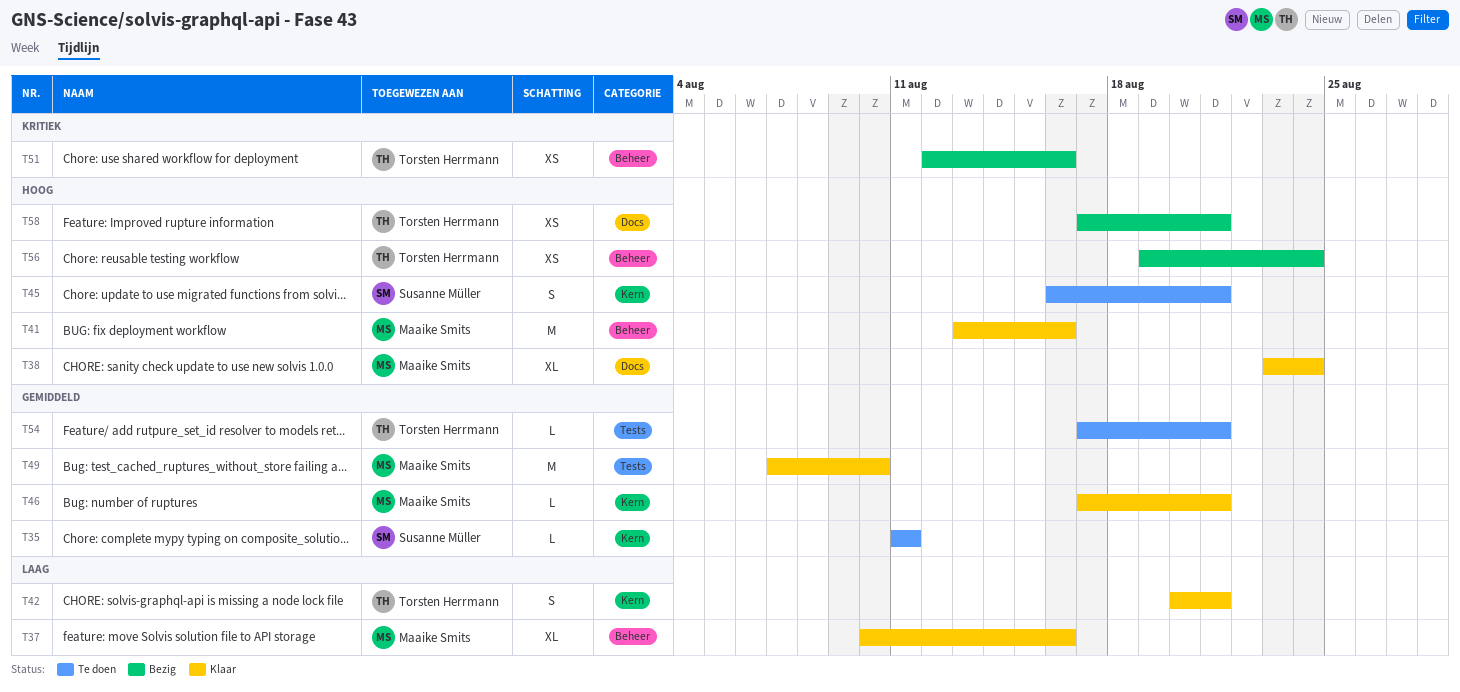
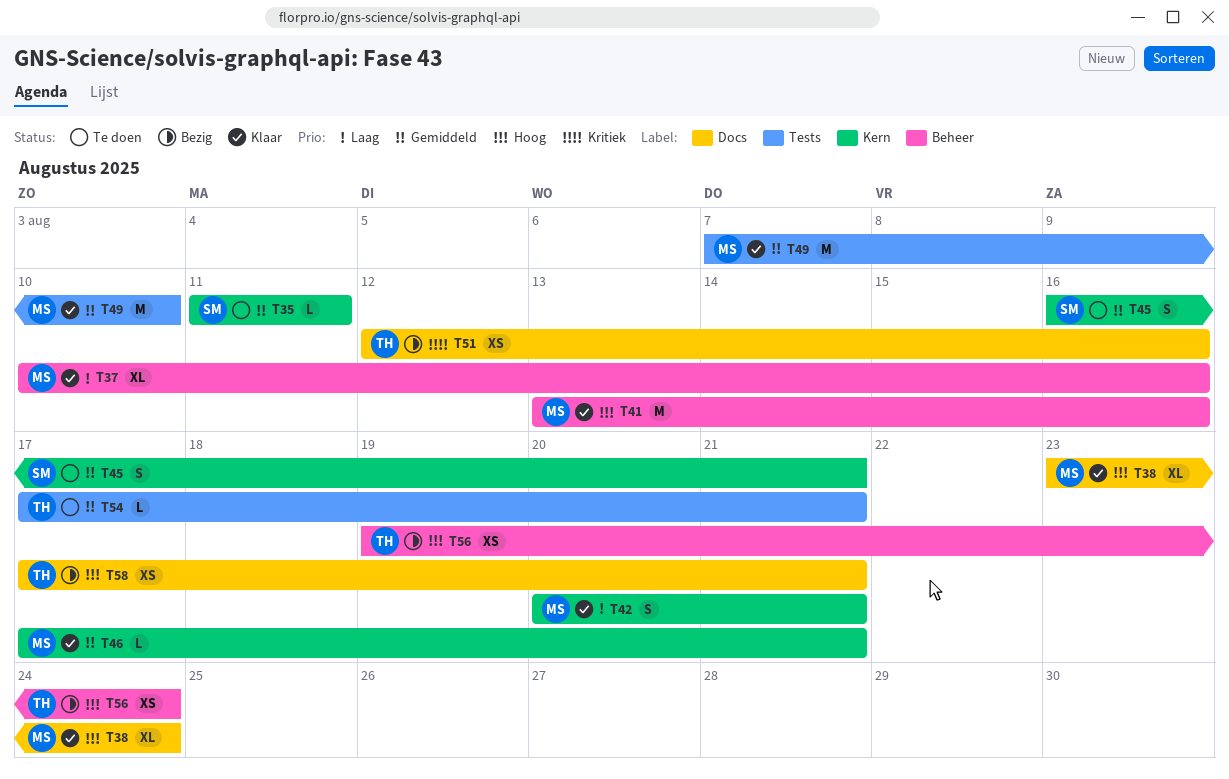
T42, owner: Torsten Herrmann -> Maaike Smits
T45, priority: Hoog -> Gemiddeld
T51, label: Beheer -> Docs

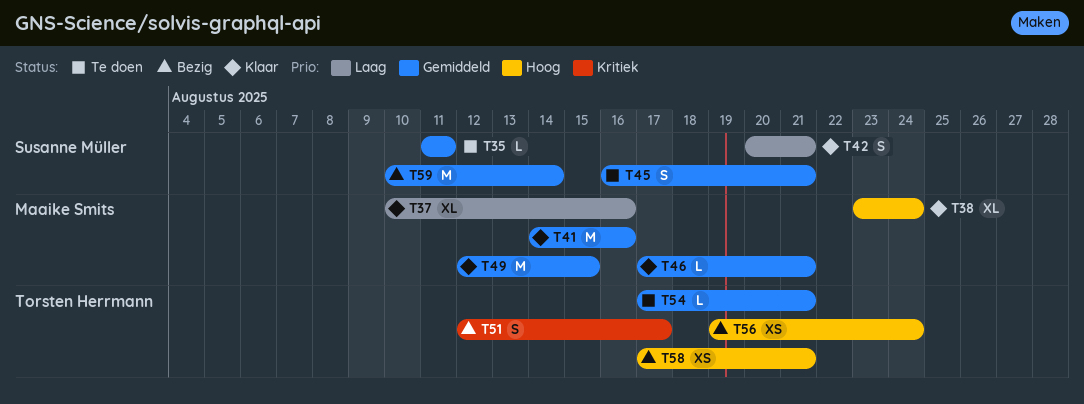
T41, priority: Hoog -> Gemiddeld
T41, start: Aug 13 -> Aug 14
T42, owner: Maaike Smits -> Susanne Müller
T49, start: Aug 7 -> Aug 12
T49, due: Aug 10 -> Aug 15
T51, estimate: XS -> S
T51, due: Aug 16 -> Aug 17
T59: none -> present

